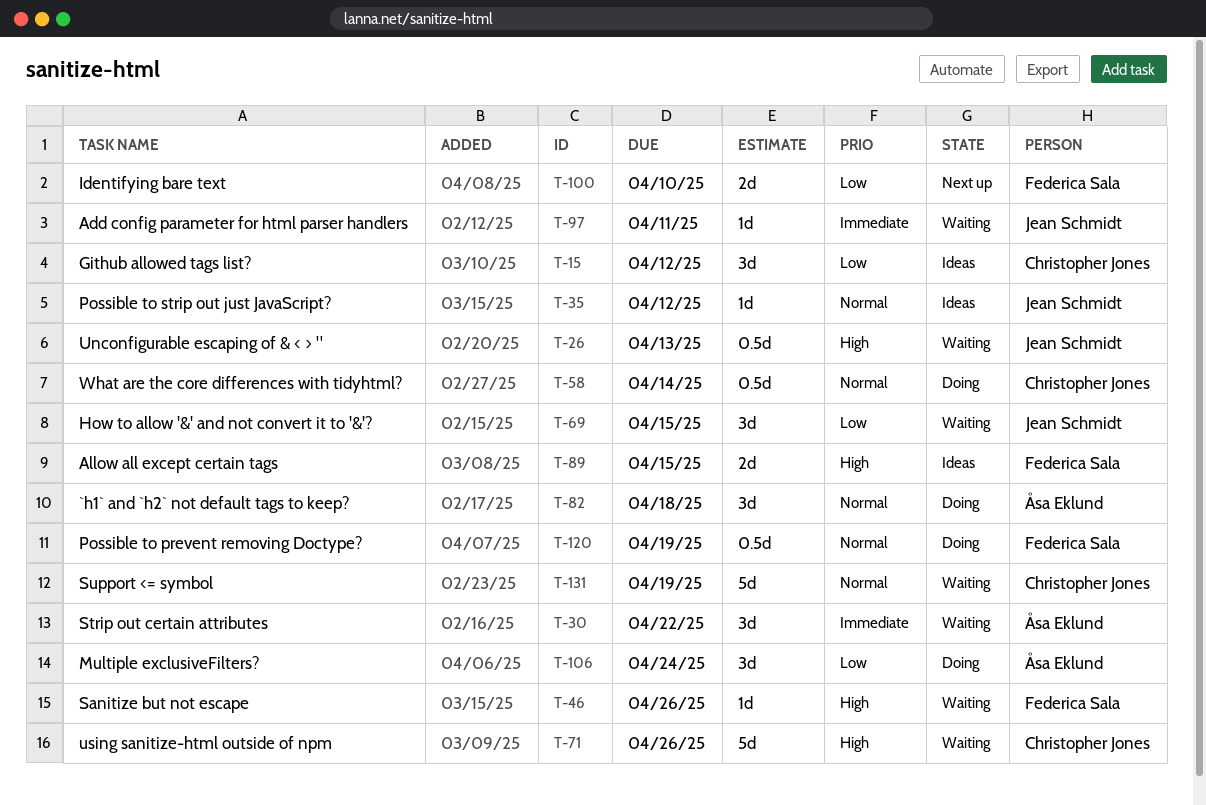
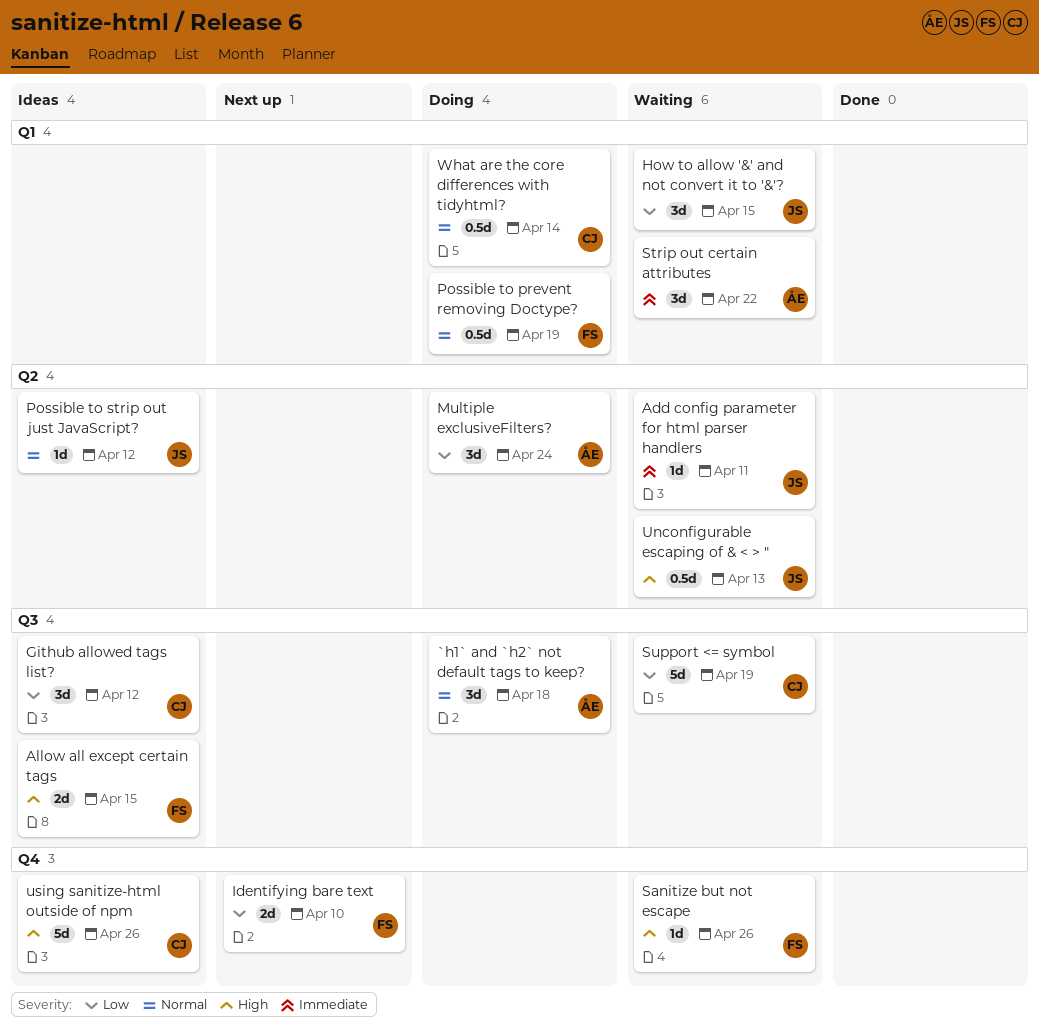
Support <= symbol, priority: Normal -> Low
using sanitize-html outside of npm, status: Waiting -> Ideas

